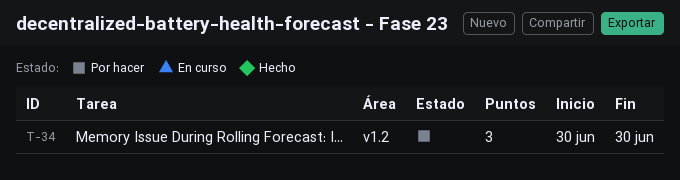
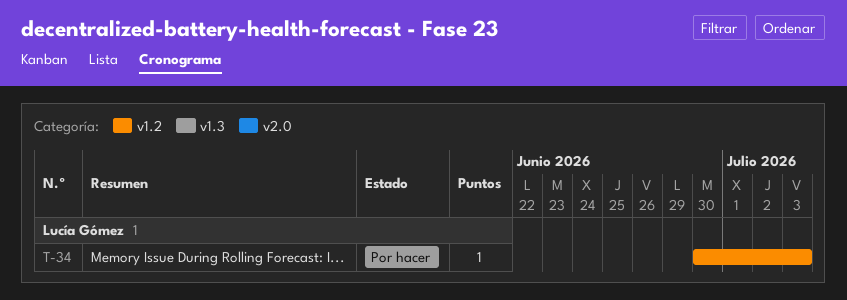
T-34, estimate: 3 -> 1
T-34, due: Jun 30 -> Jul 3

